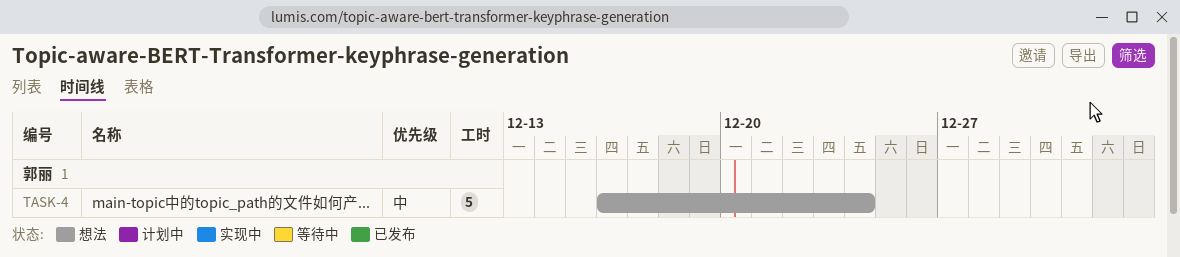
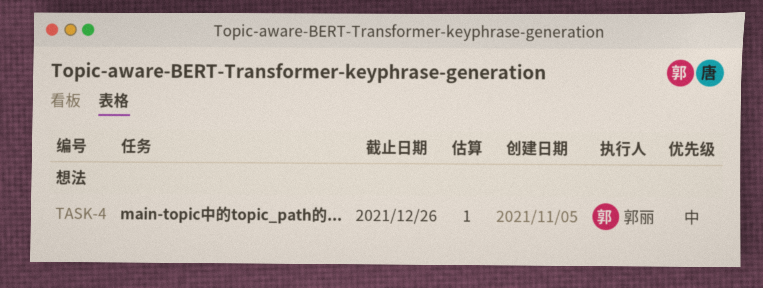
TASK-4, estimate: 5 -> 1
TASK-4, due: Dec 24 -> Dec 26

